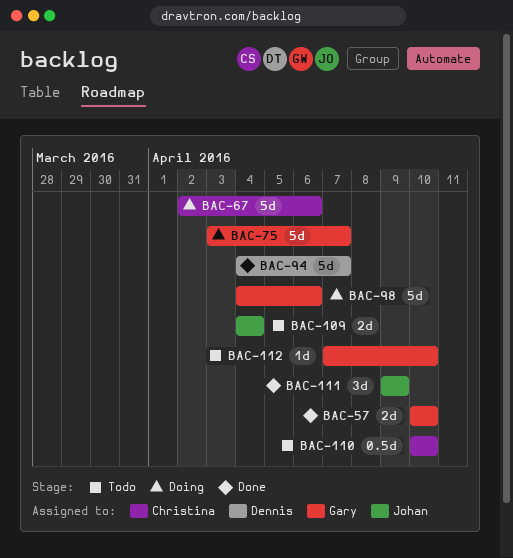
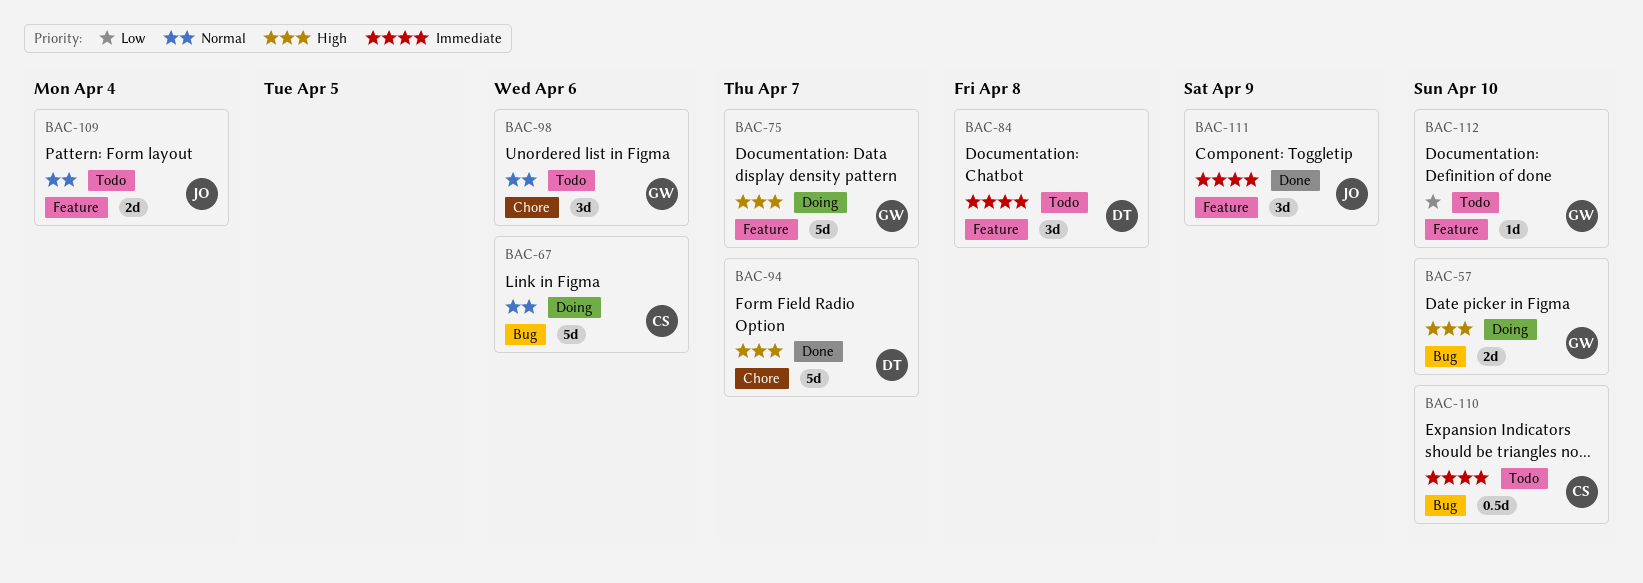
BAC-57, status: Done -> Doing
BAC-84: none -> present
BAC-98, status: Doing -> Todo
BAC-98, estimate: 5d -> 3d

